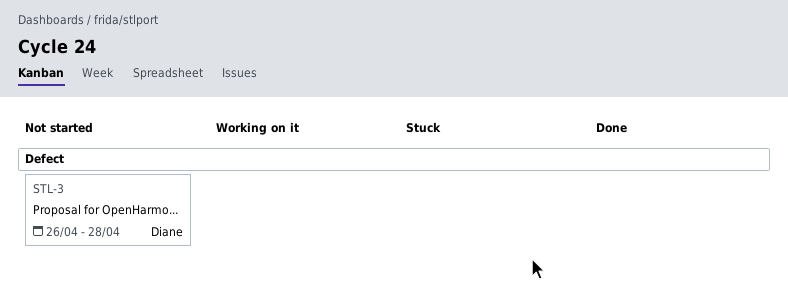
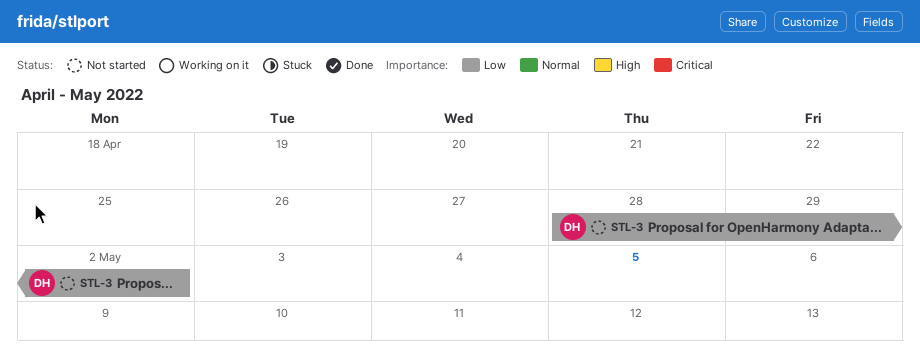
STL-3, start: Apr 26 -> Apr 28
STL-3, due: Apr 28 -> May 2

